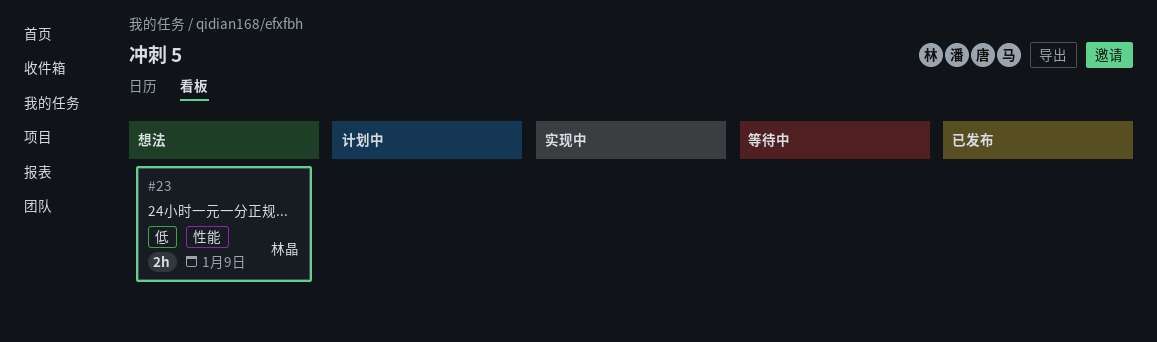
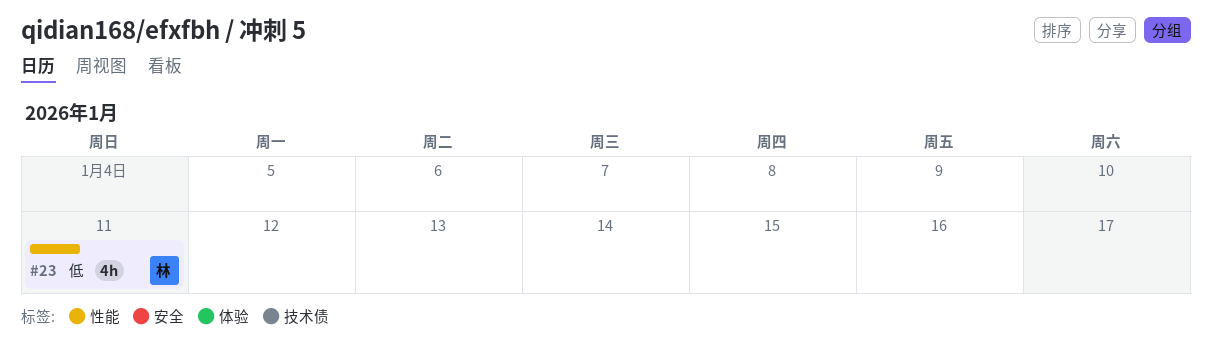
#23, estimate: 2h -> 4h
#23, due: Jan 9 -> Jan 11

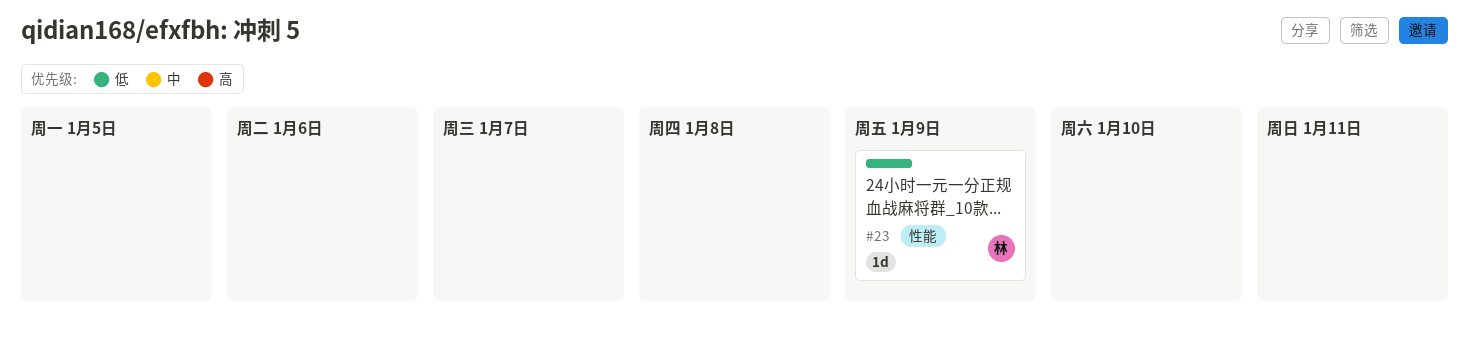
#23, estimate: 4h -> 1d
#23, due: Jan 11 -> Jan 9

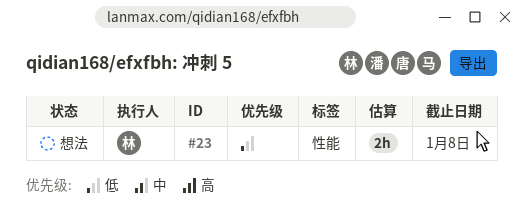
#23, estimate: 1d -> 2h
#23, due: Jan 9 -> Jan 8

